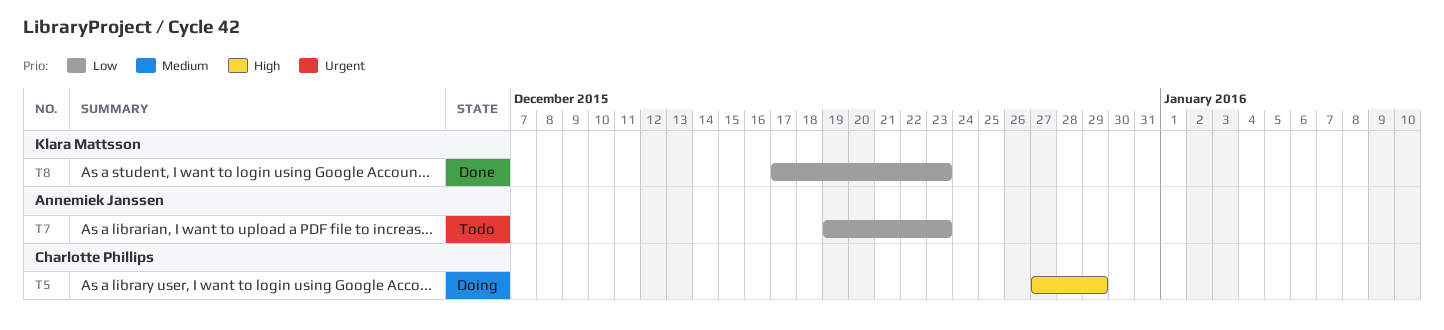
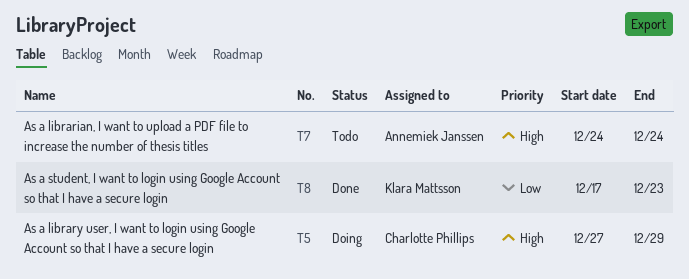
T7, priority: Low -> High
T7, start: Dec 19 -> Dec 24
T7, due: Dec 23 -> Dec 24

